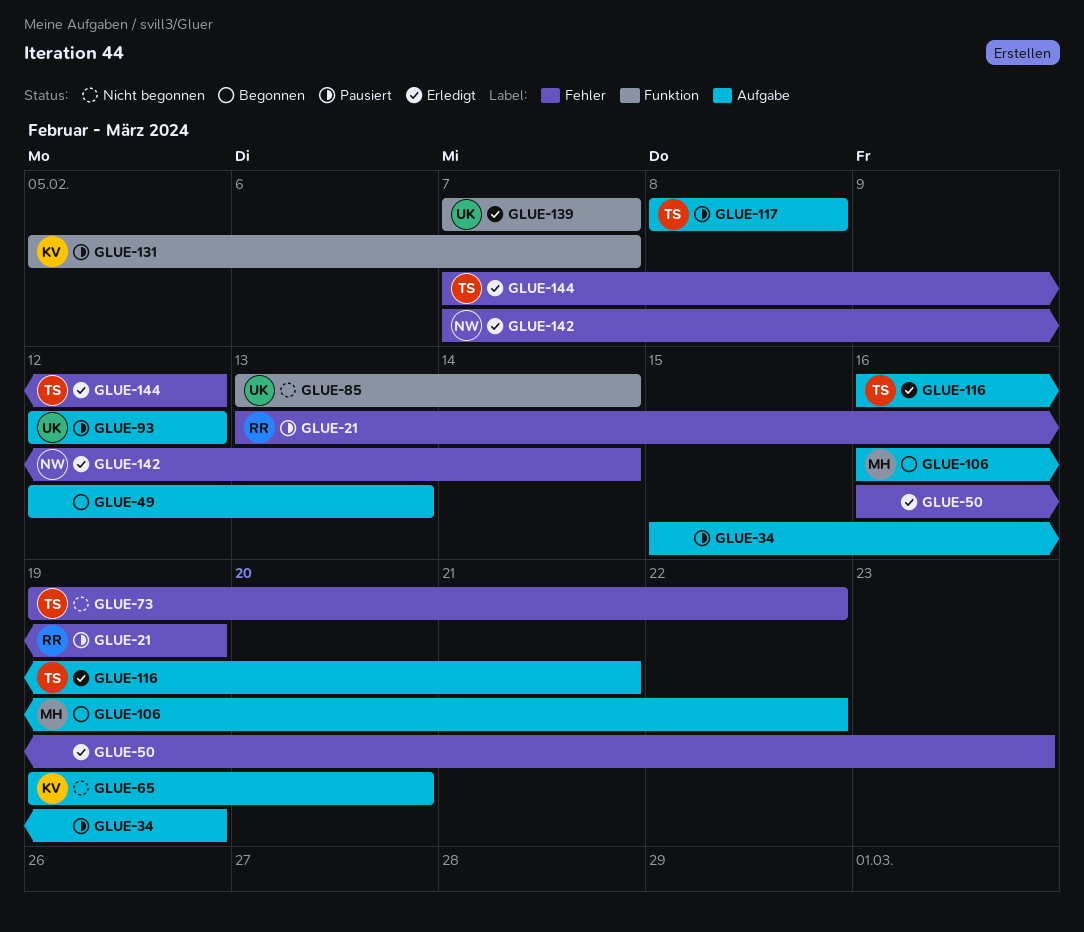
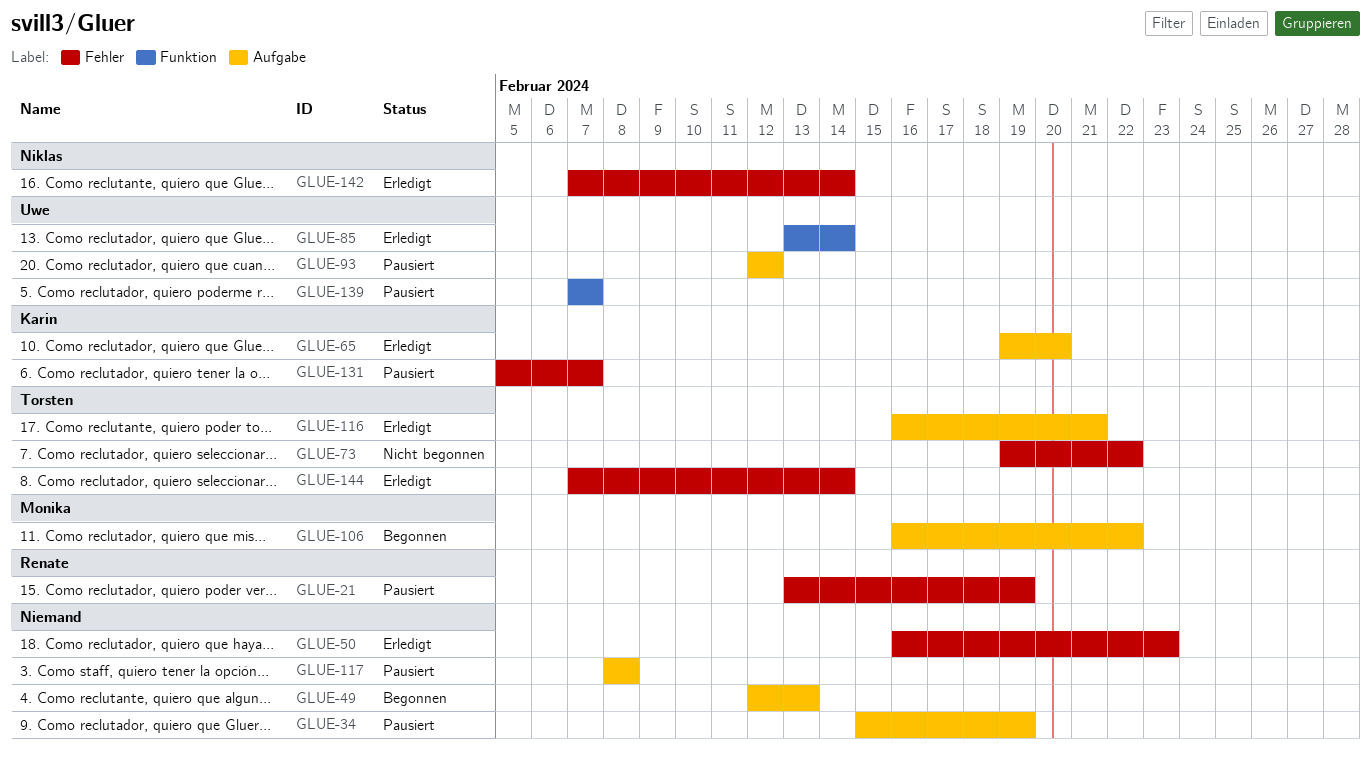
GLUE-65, status: Nicht begonnen -> Erledigt
GLUE-85, status: Nicht begonnen -> Erledigt
GLUE-117, owner: Torsten -> none
GLUE-131, label: Funktion -> Fehler
GLUE-139, status: Erledigt -> Pausiert
GLUE-144, due: Feb 12 -> Feb 14

